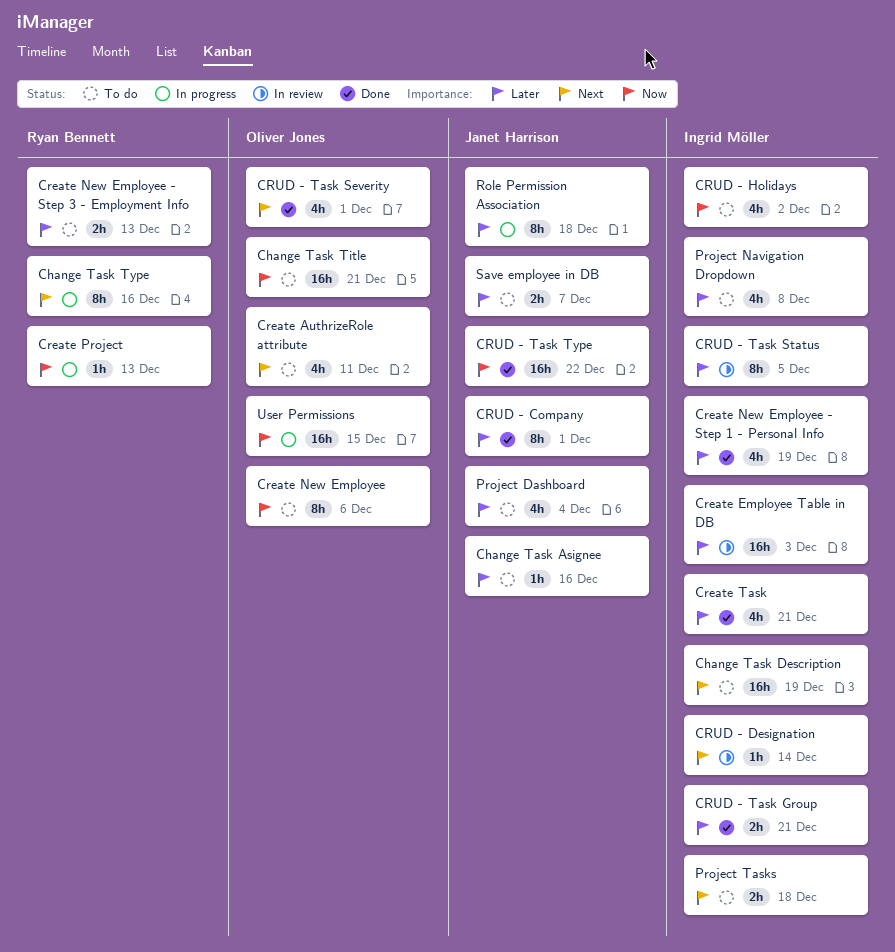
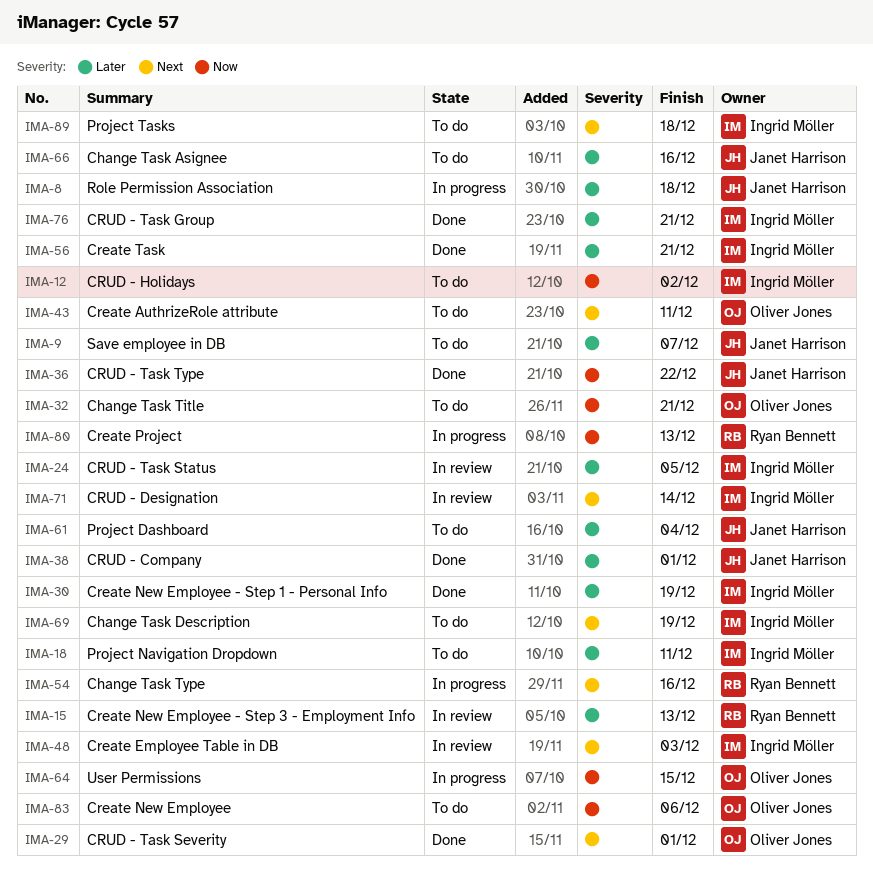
Create Employee Table in DB, priority: Later -> Next
Create New Employee - Step 3 - Employment Info, status: To do -> In review
Project Navigation Dropdown, due: Dec 8 -> Dec 11

